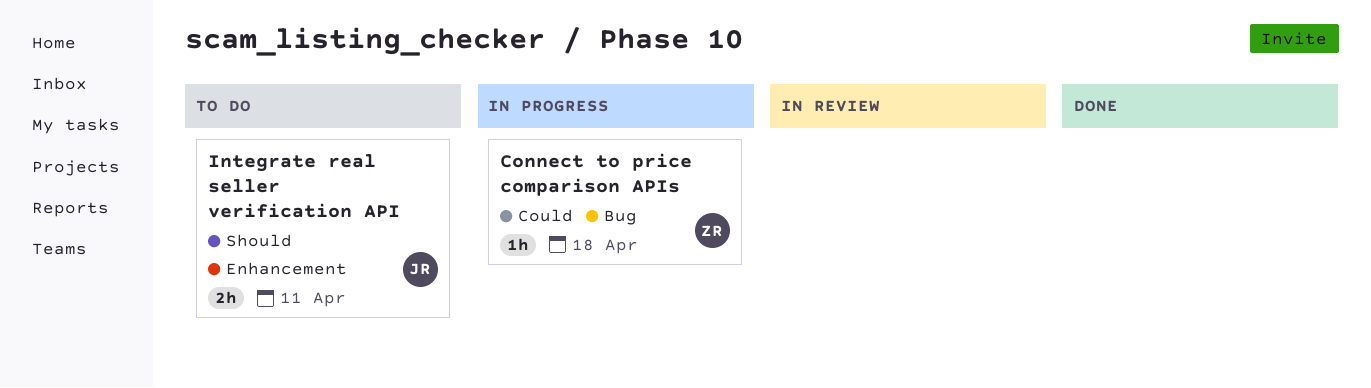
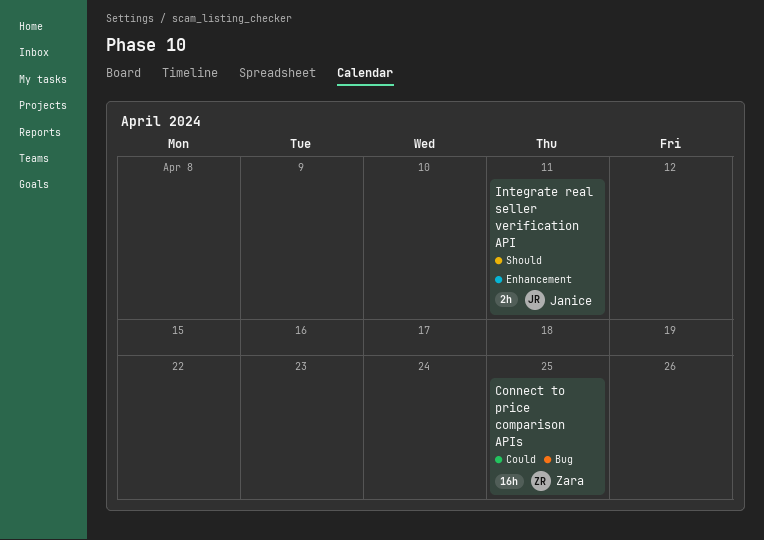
Connect to price comparison APIs, estimate: 1h -> 16h
Connect to price comparison APIs, due: Apr 18 -> Apr 25

